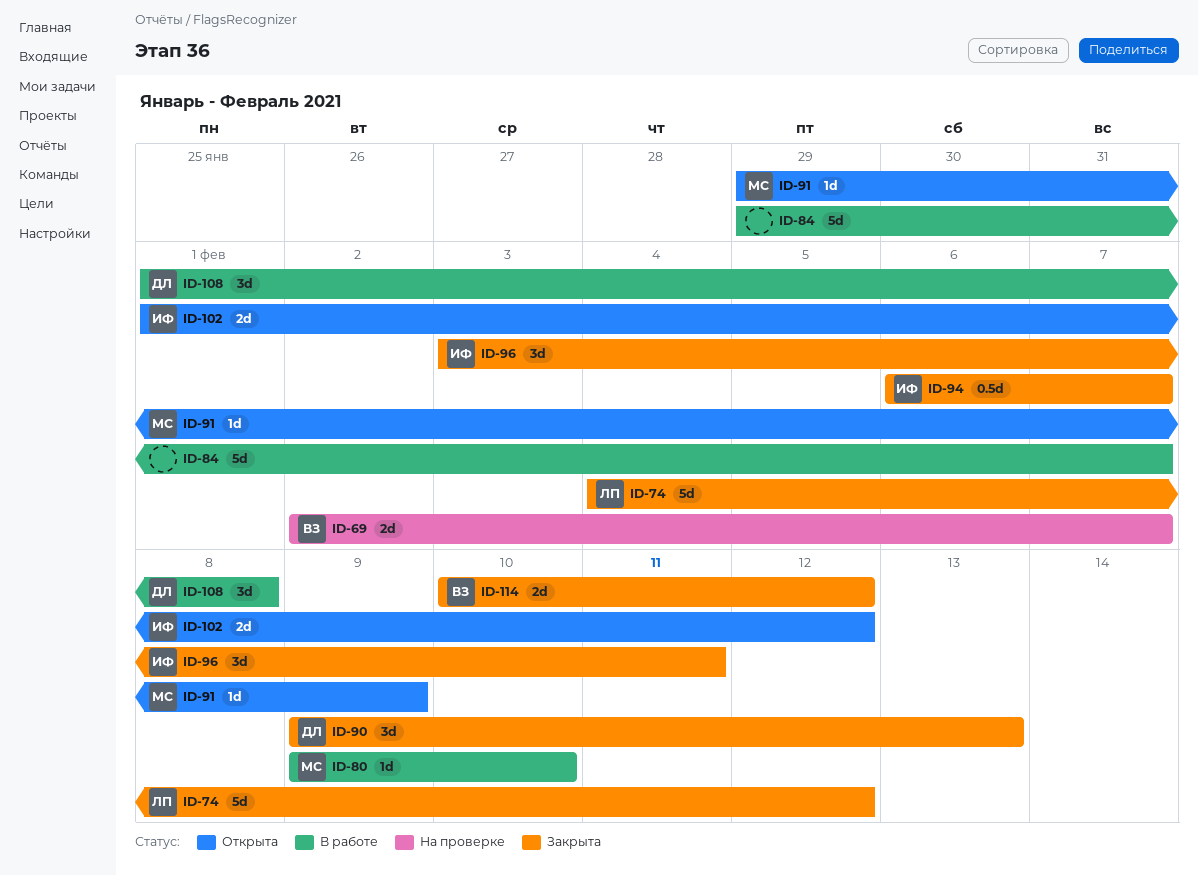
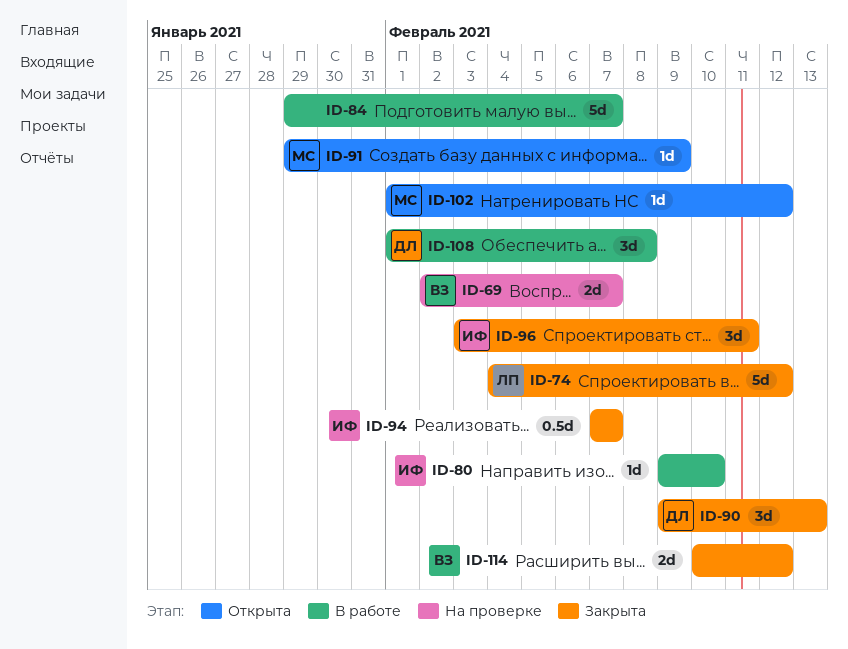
ID-80, owner: МС -> ИФ
ID-94, start: Feb 6 -> Feb 7
ID-102, owner: ИФ -> МС
ID-102, estimate: 2d -> 1d

